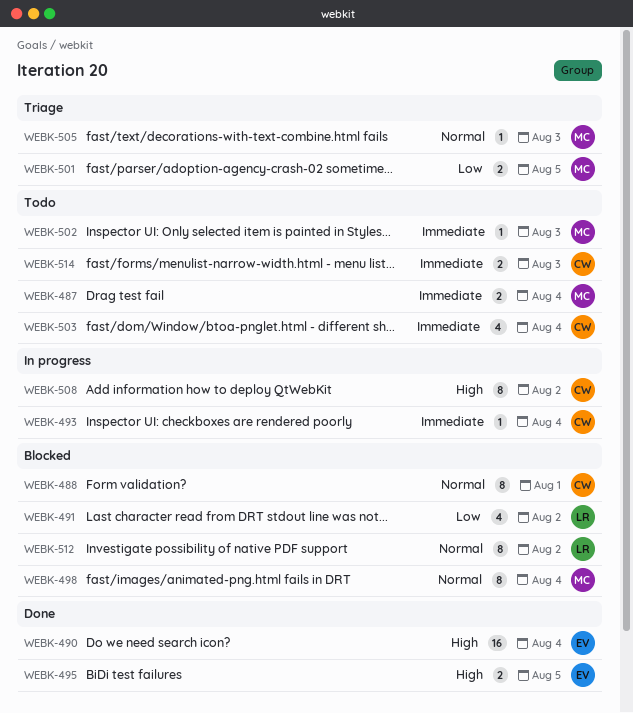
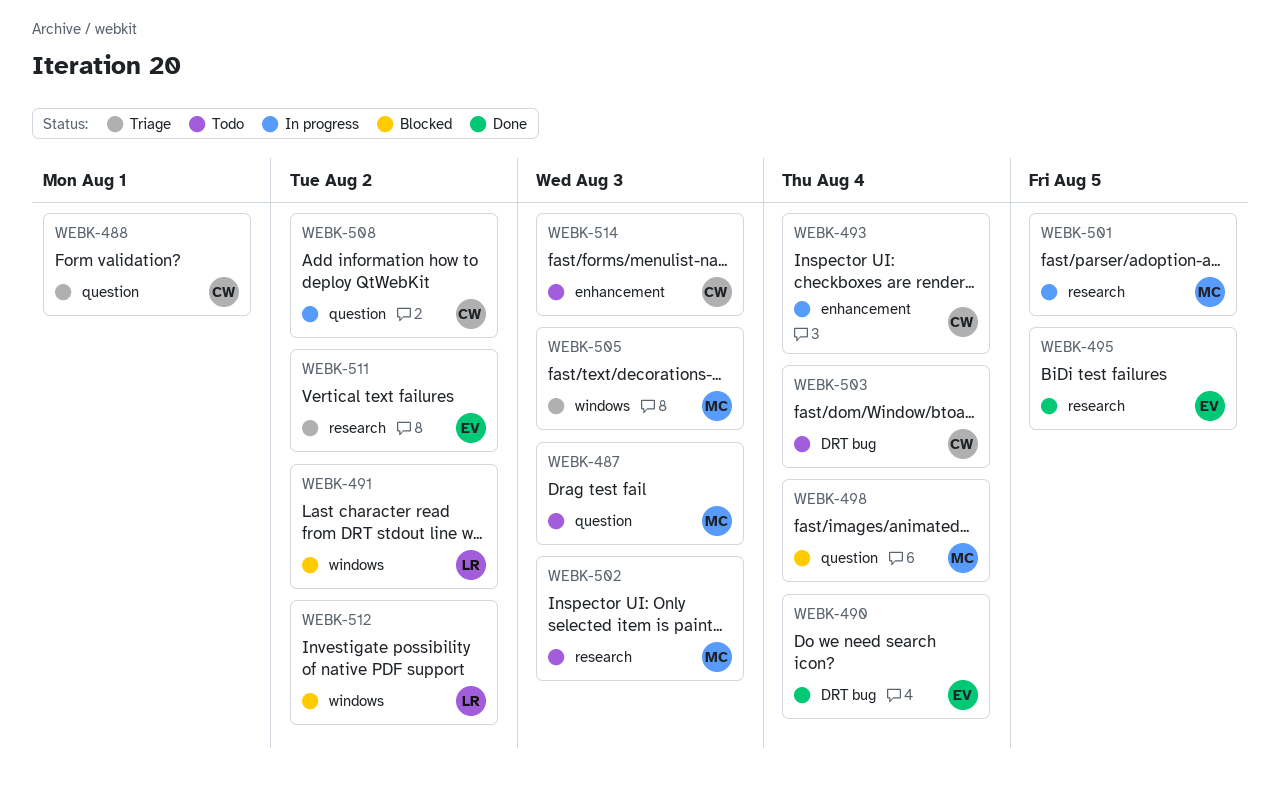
WEBK-487, due: Aug 4 -> Aug 3
WEBK-488, status: Blocked -> Triage
WEBK-501, status: Triage -> In progress
WEBK-511: none -> present

